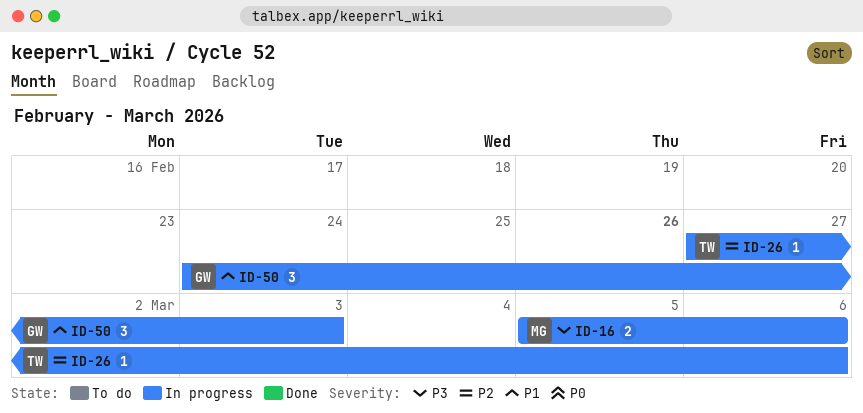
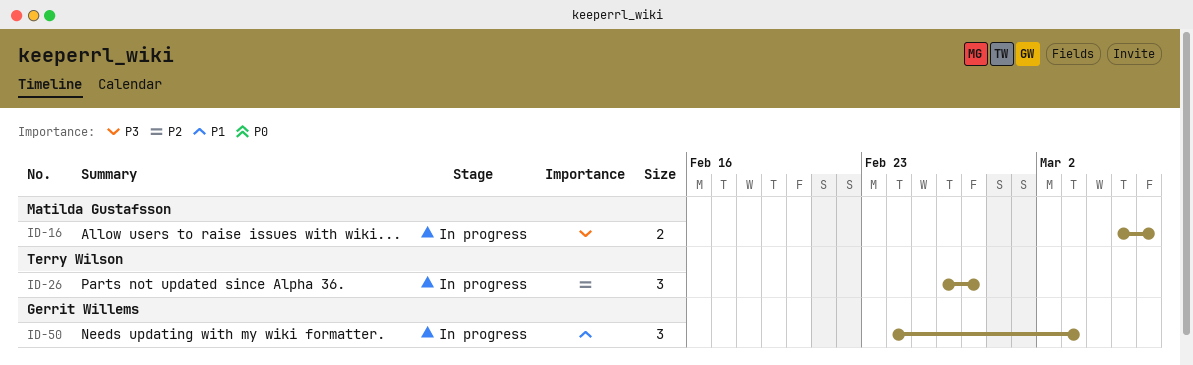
ID-26, estimate: 1 -> 3
ID-26, start: Feb 27 -> Feb 26
ID-26, due: Mar 6 -> Feb 27

